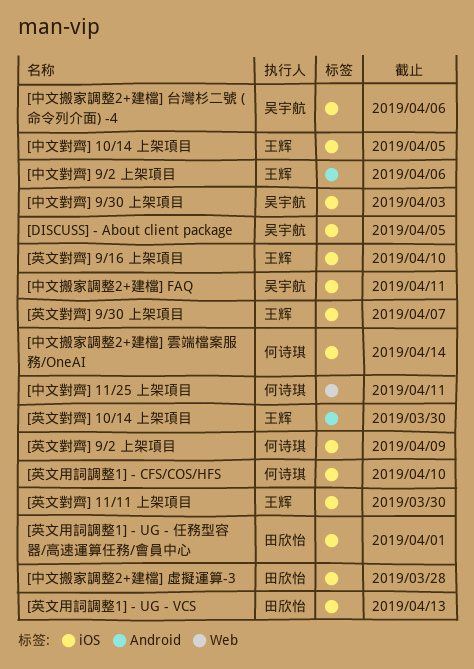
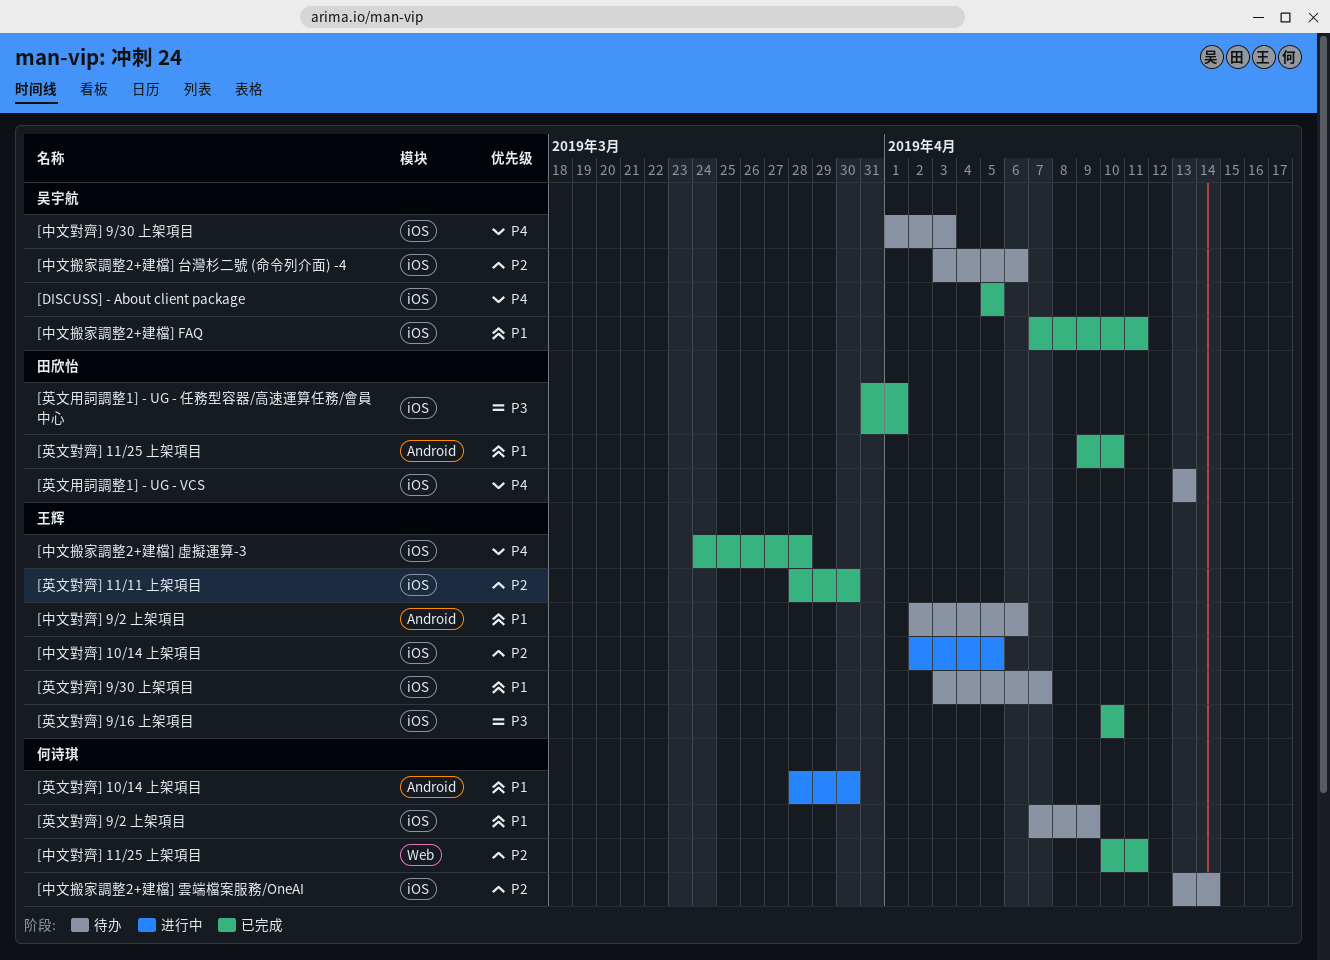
[中文搬家調整2+建檔] 虛擬運算-3, owner: 田欣怡 -> 王辉
[英文對齊] 10/14 上架項目, owner: 王辉 -> 何诗琪
[英文對齊] 11/25 上架項目: none -> present
[英文用詞調整1] - CFS/COS/HFS: present -> none

